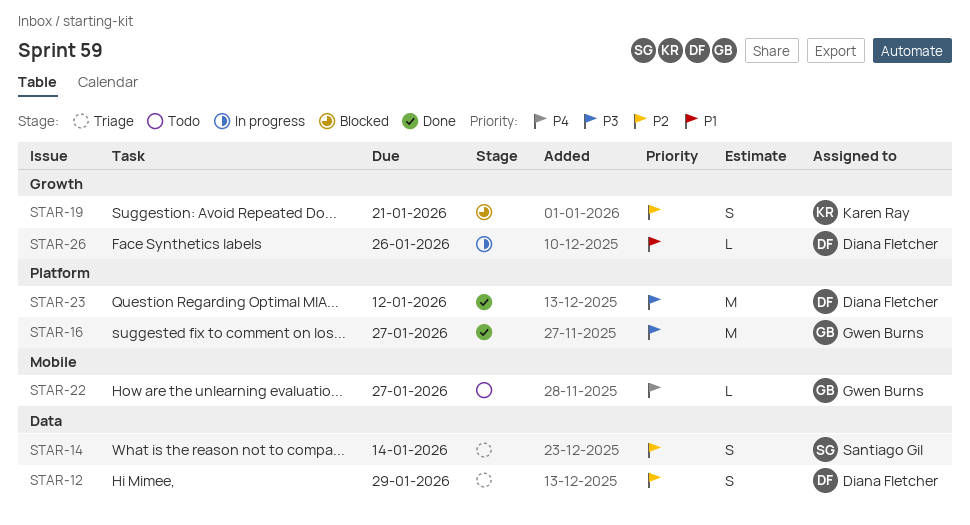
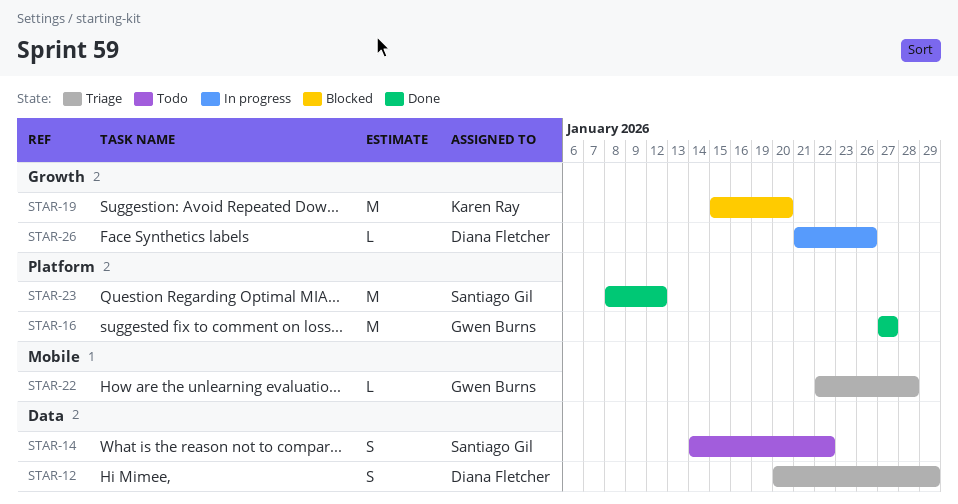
STAR-14, status: Triage -> Todo
STAR-14, due: Jan 14 -> Jan 22
STAR-19, estimate: S -> M
STAR-19, due: Jan 21 -> Jan 20
STAR-22, status: Todo -> Triage
STAR-22, due: Jan 27 -> Jan 28
STAR-23, owner: Diana Fletcher -> Santiago Gil

